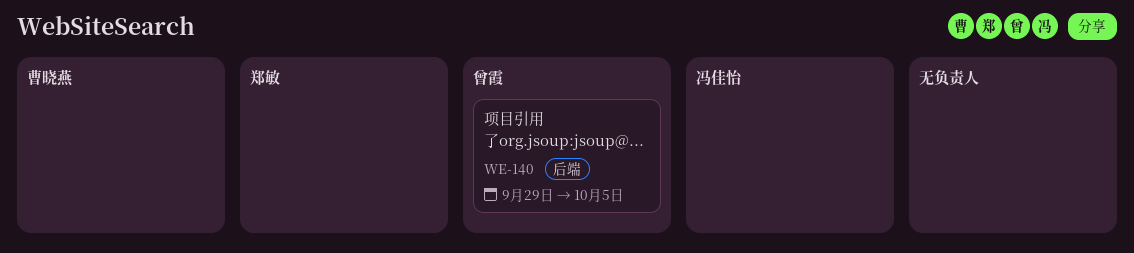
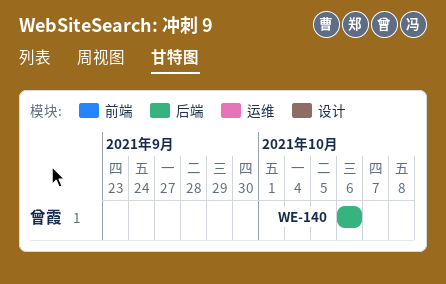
WE-140, start: Sep 29 -> Oct 6
WE-140, due: Oct 5 -> Oct 6

